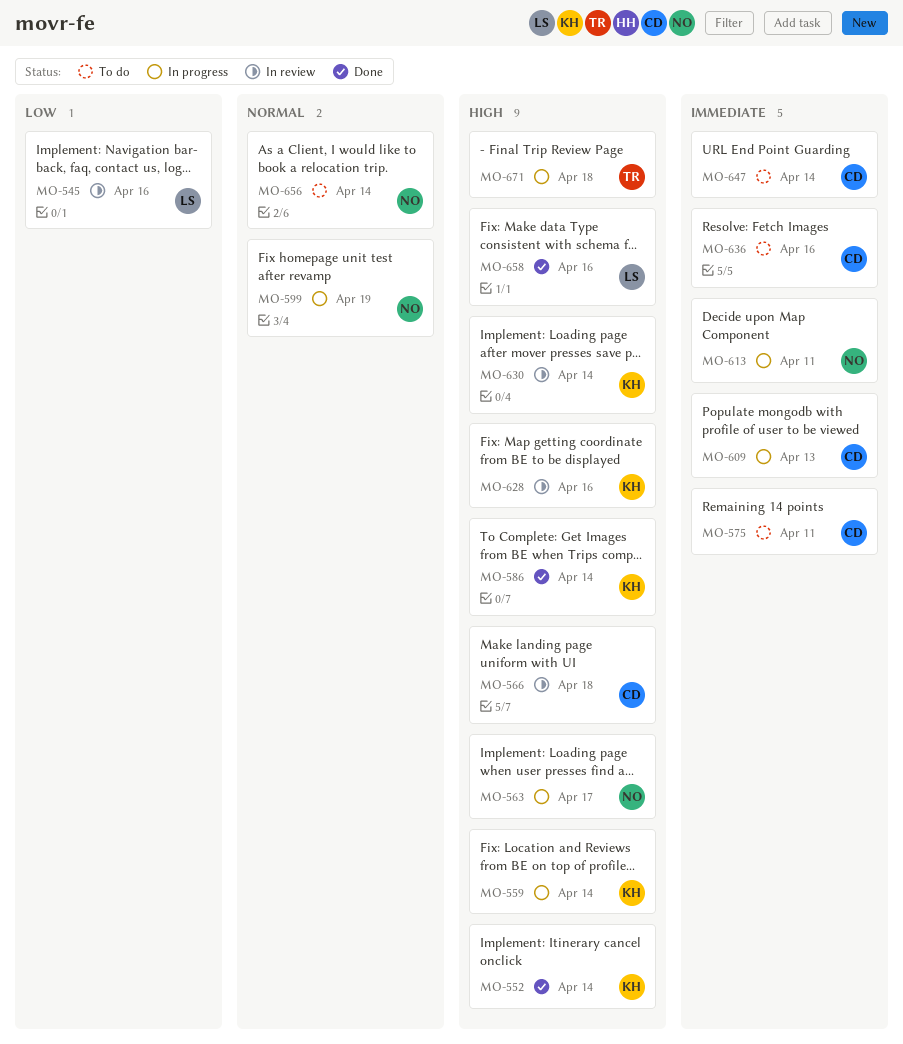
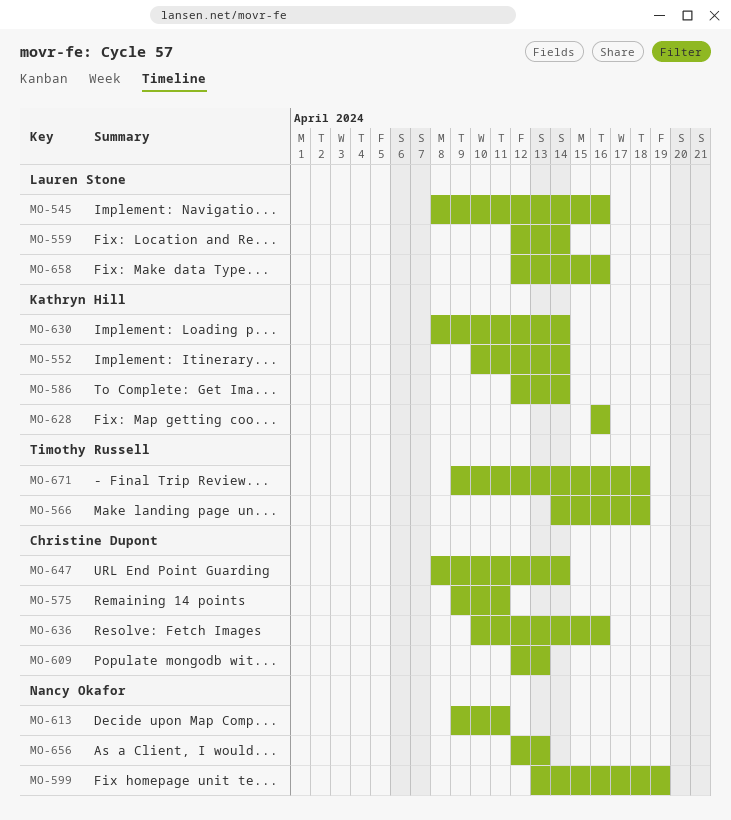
MO-559, owner: Kathryn Hill -> Lauren Stone
MO-563: present -> none
MO-566, owner: Christine Dupont -> Timothy Russell
MO-656, due: Apr 14 -> Apr 13

